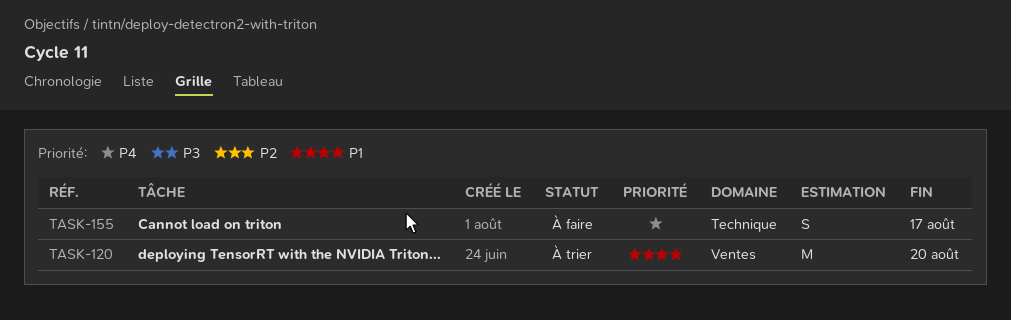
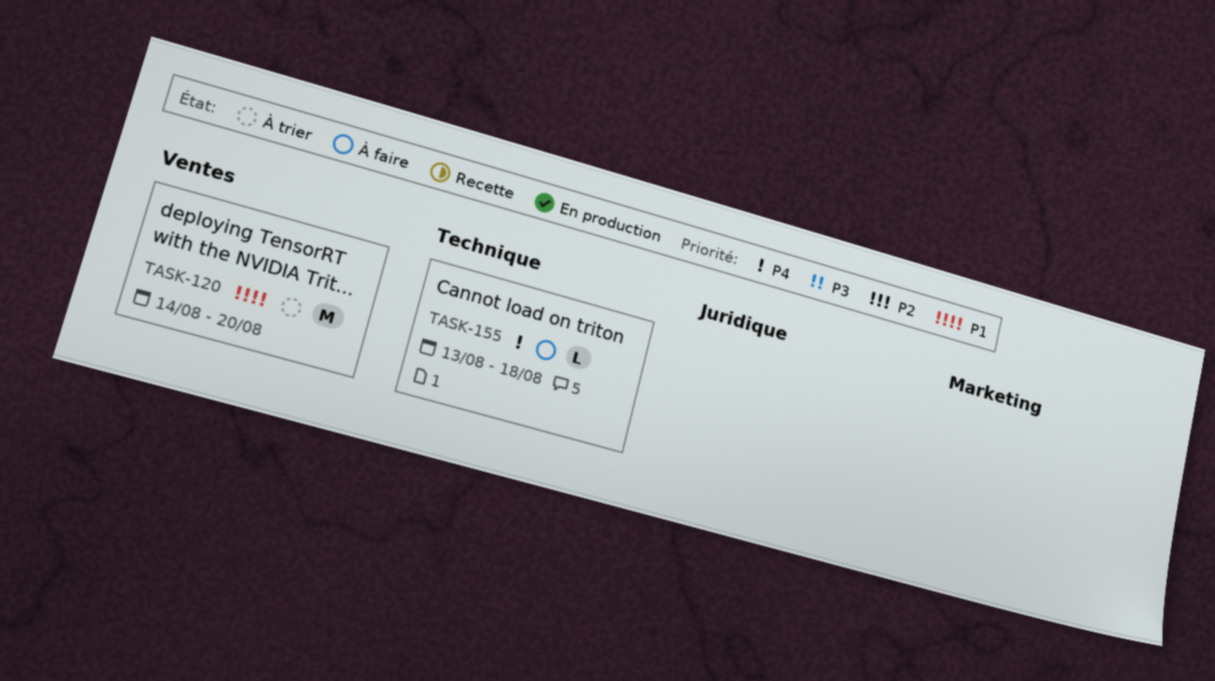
TASK-155, estimate: S -> L
TASK-155, due: Aug 17 -> Aug 18

